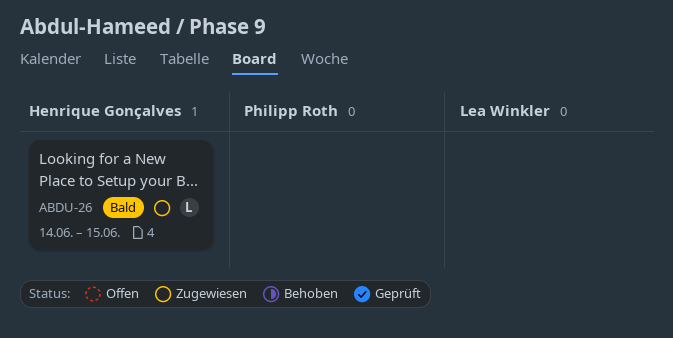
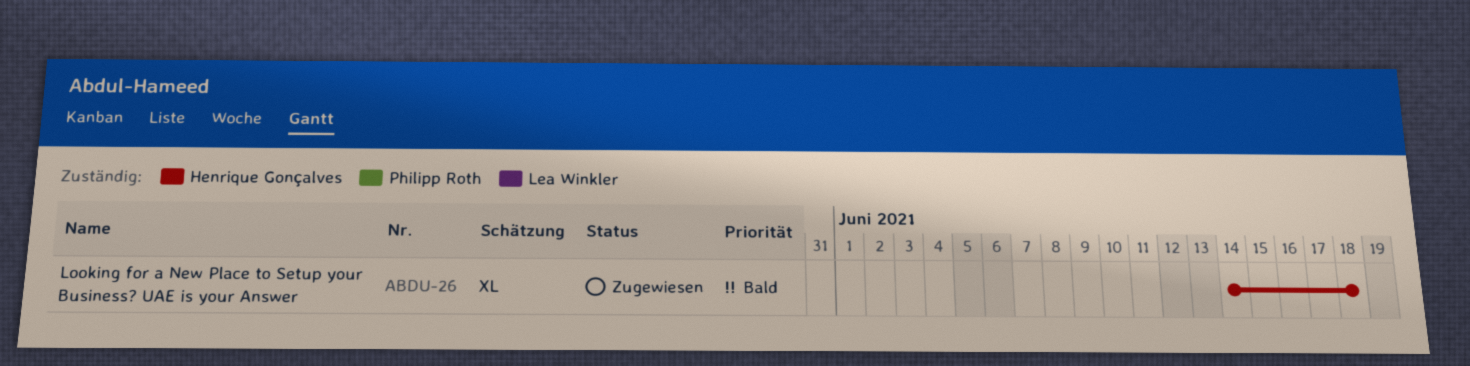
ABDU-26, estimate: L -> XL
ABDU-26, due: Jun 15 -> Jun 18

